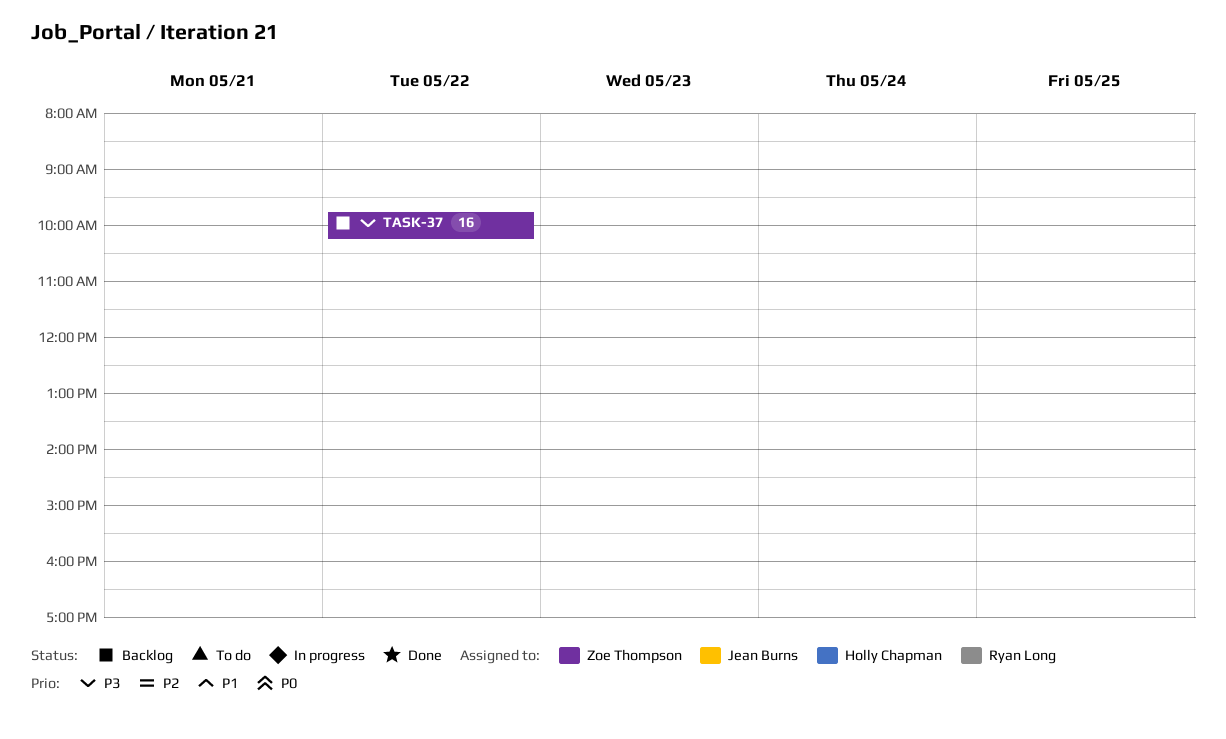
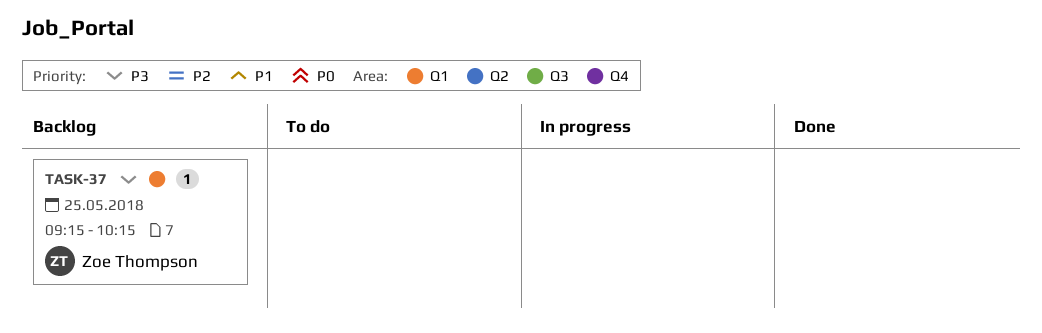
TASK-37, estimate: 16 -> 1
TASK-37, day: May 22 -> May 25
TASK-37, begins: 09:45 -> 09:15

